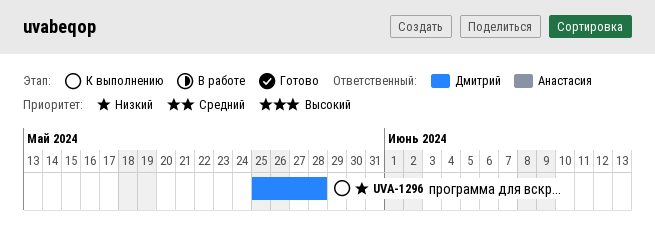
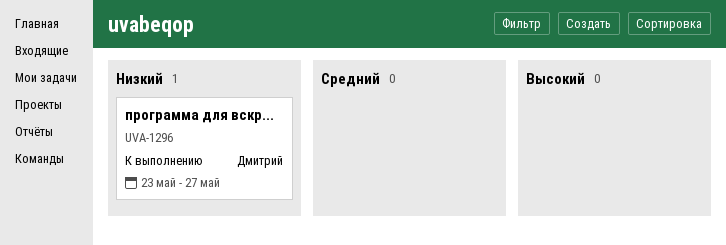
UVA-1296, start: May 25 -> May 23
UVA-1296, due: May 28 -> May 27

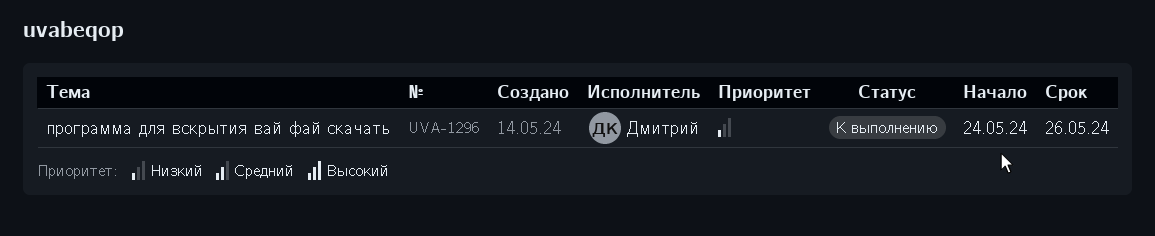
UVA-1296, start: May 23 -> May 24
UVA-1296, due: May 27 -> May 26

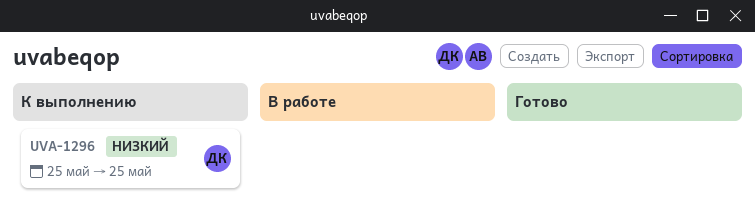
UVA-1296, start: May 24 -> May 25
UVA-1296, due: May 26 -> May 25

